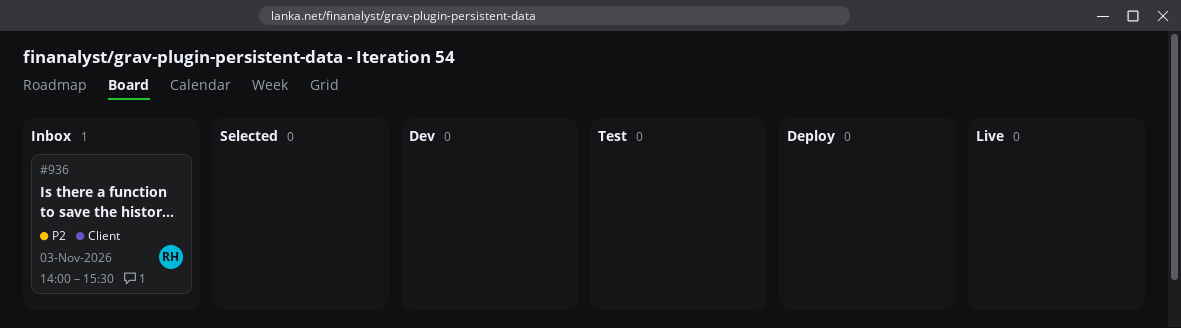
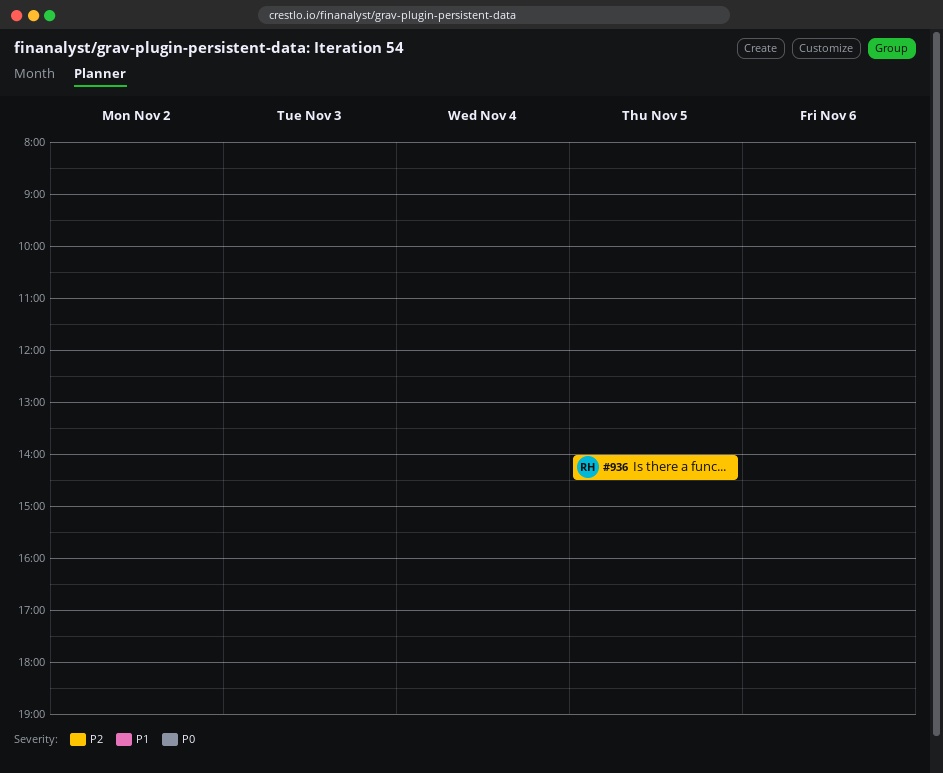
#936, day: Nov 3 -> Nov 5
#936, ends: 15:30 -> 14:30

